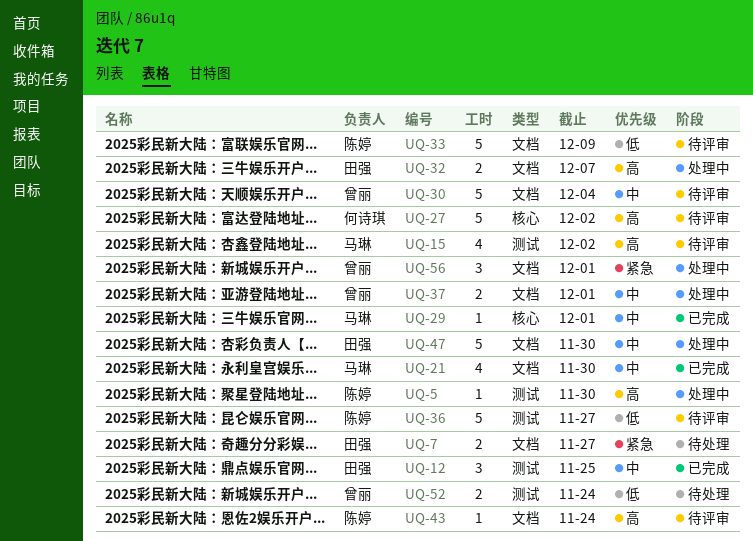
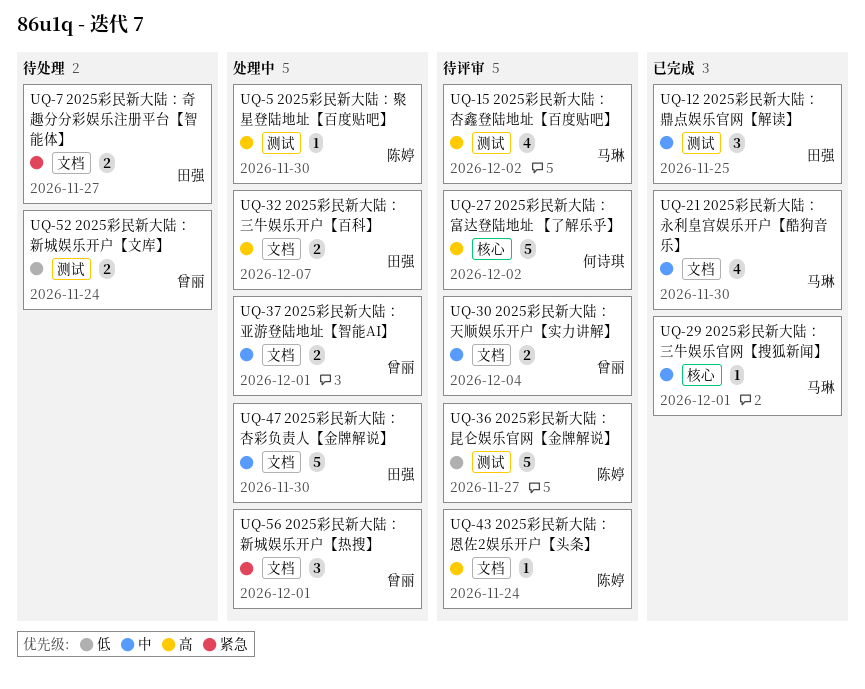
UQ-30, estimate: 5 -> 2
UQ-33: present -> none

